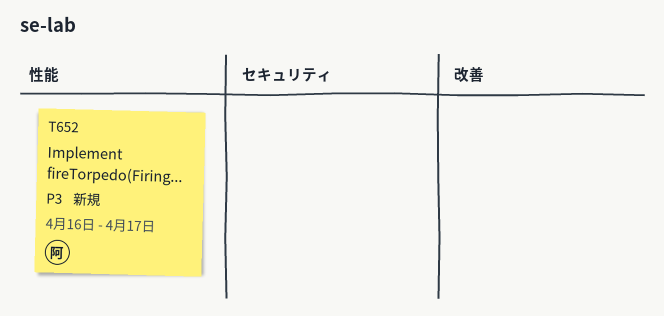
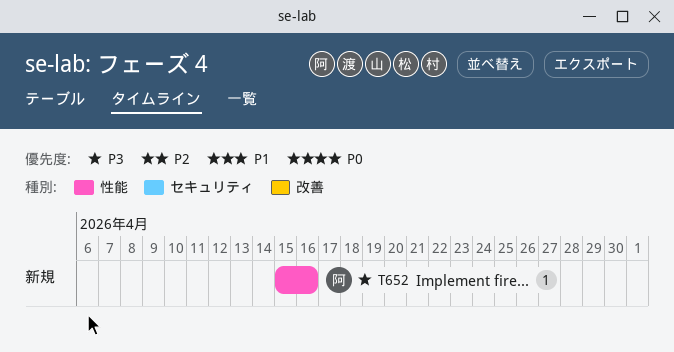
T652, start: Apr 16 -> Apr 15
T652, due: Apr 17 -> Apr 16

